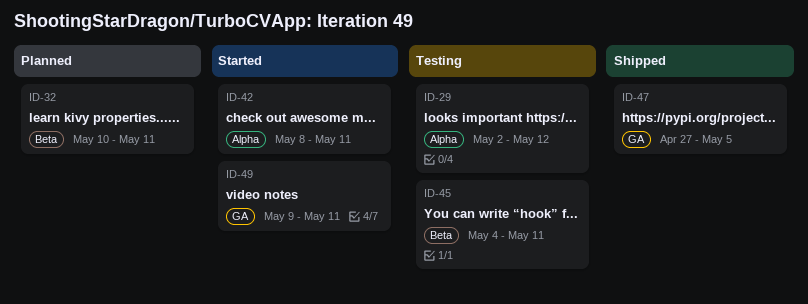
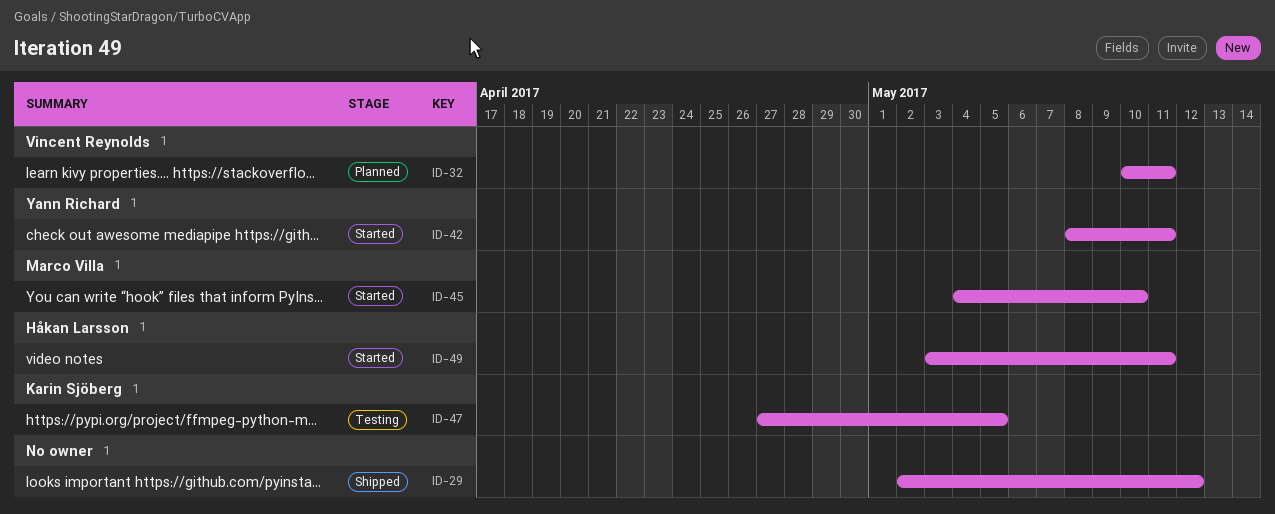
ID-29, status: Testing -> Shipped
ID-45, status: Testing -> Started
ID-45, due: May 11 -> May 10
ID-47, status: Shipped -> Testing
ID-49, start: May 9 -> May 3

